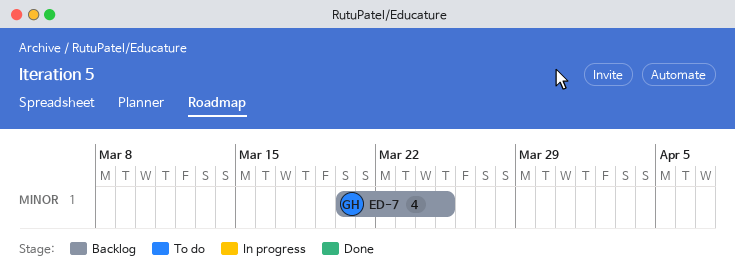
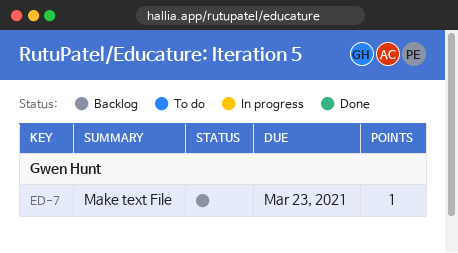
ED-7, estimate: 4 -> 1
ED-7, due: Mar 25 -> Mar 23

